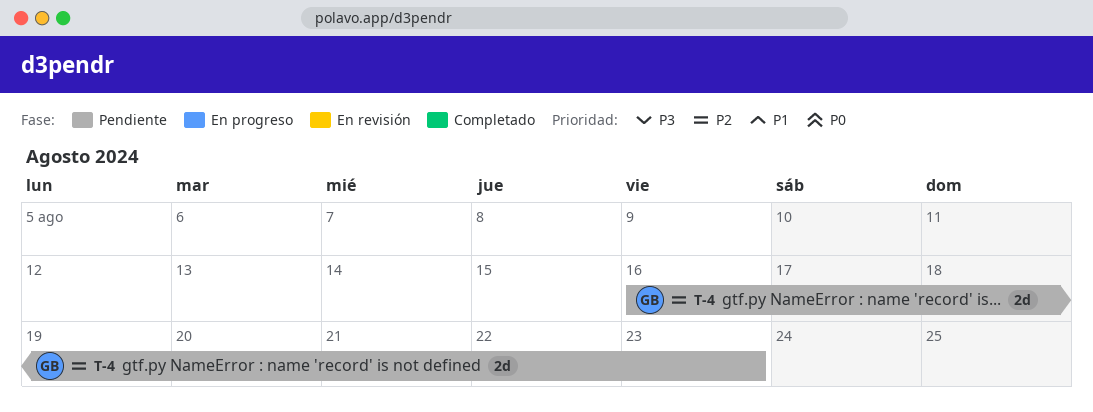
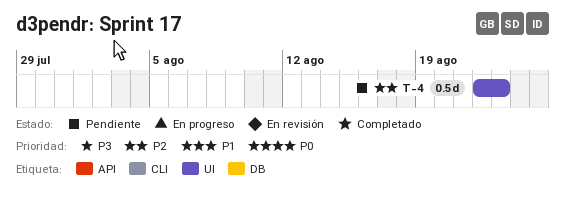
T-4, estimate: 2d -> 0.5d
T-4, start: Aug 16 -> Aug 22

